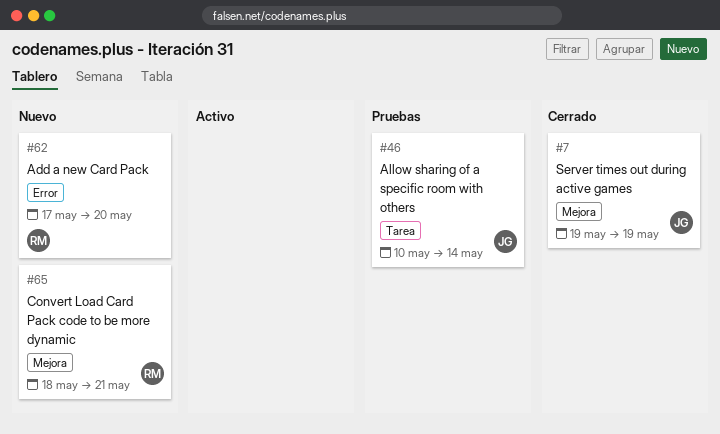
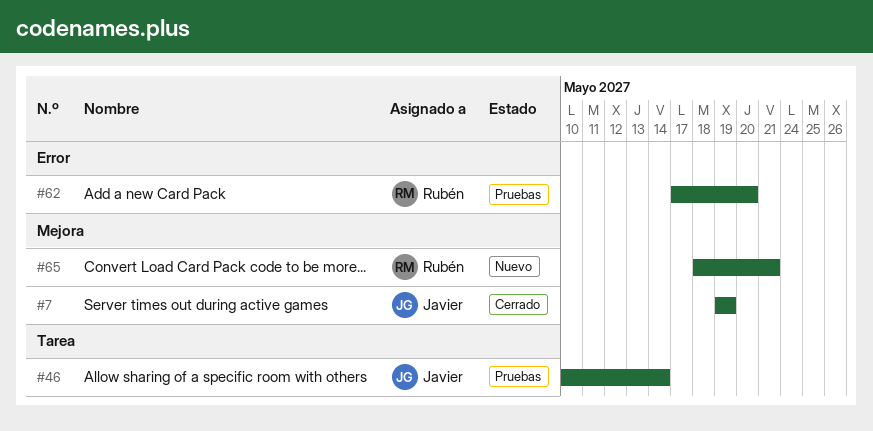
#62, status: Nuevo -> Pruebas

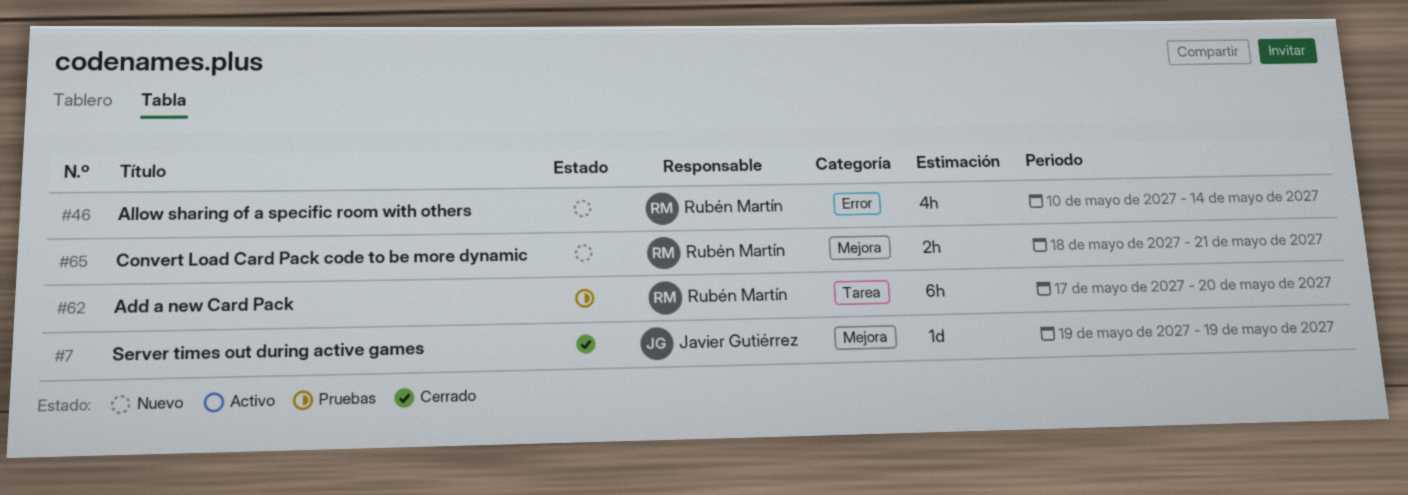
#46, status: Pruebas -> Nuevo
#46, owner: Javier Gutiérrez -> Rubén Martín
#46, label: Tarea -> Error
#62, label: Error -> Tarea

